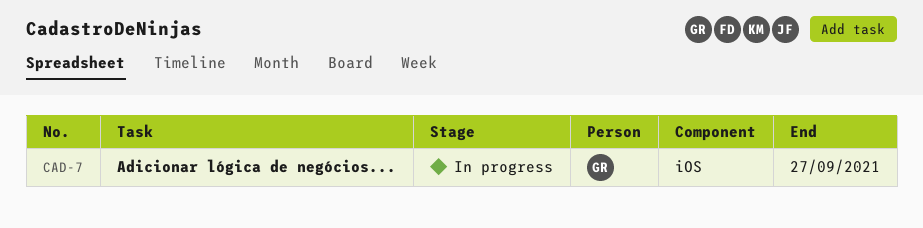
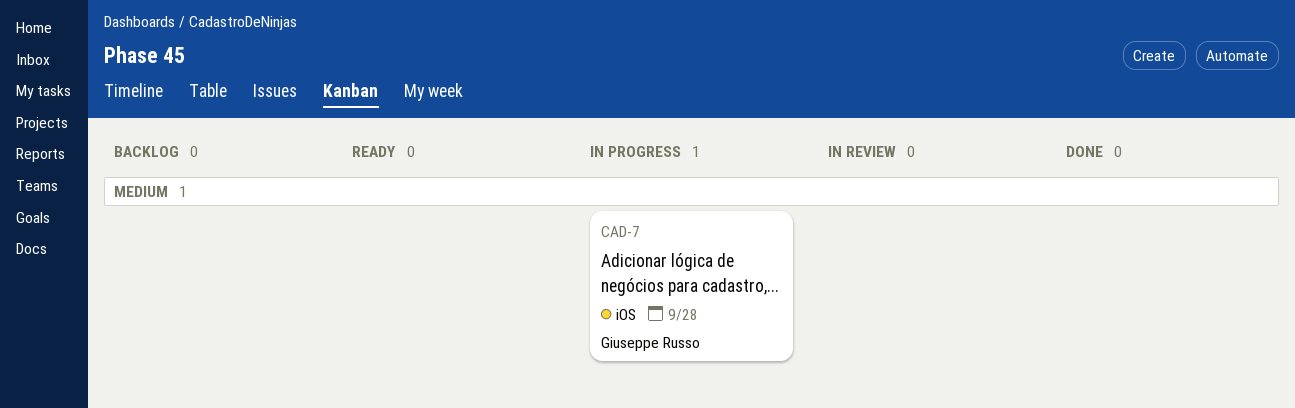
CAD-7, due: Sep 27 -> Sep 28

